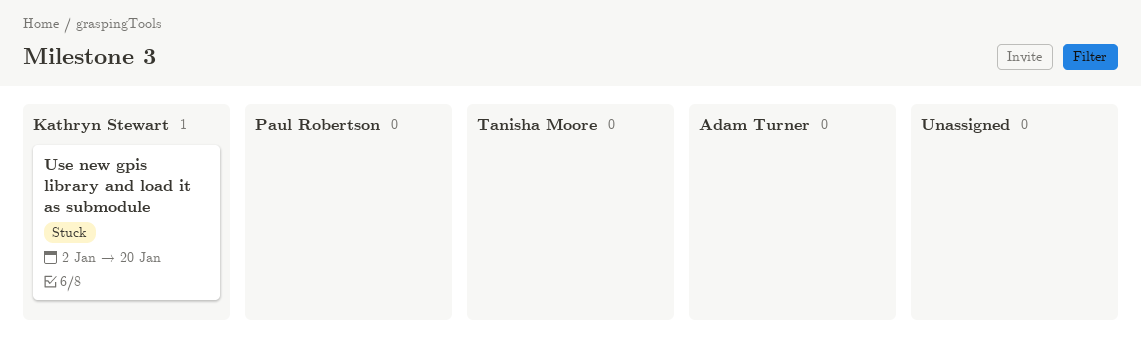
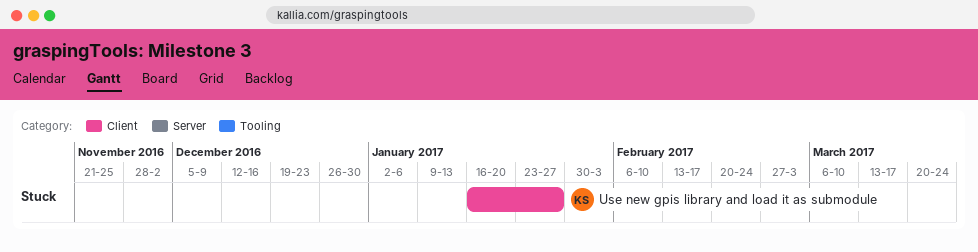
Use new gpis library and load it as submodule, start: Jan 2 -> Jan 16
Use new gpis library and load it as submodule, due: Jan 20 -> Jan 27

